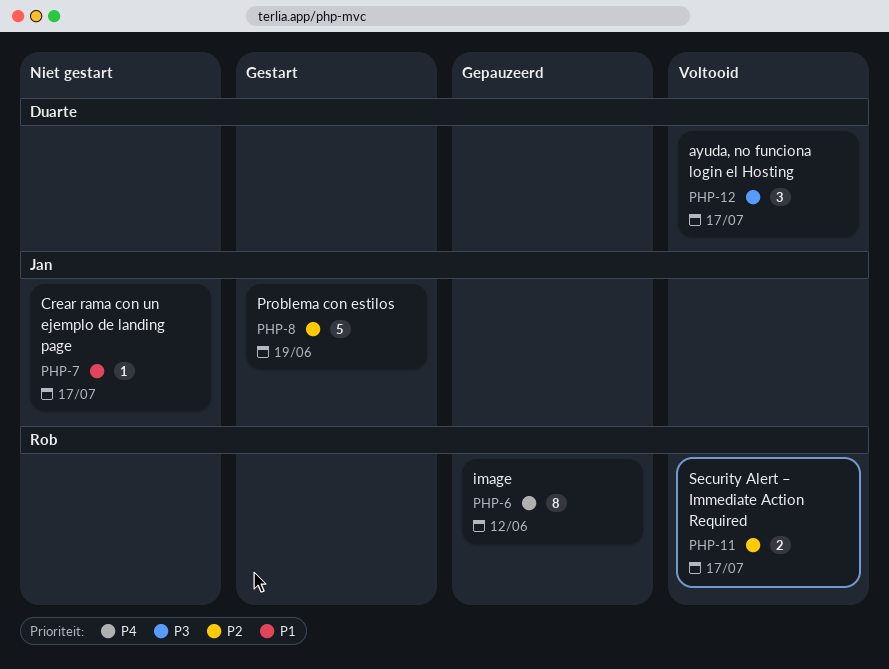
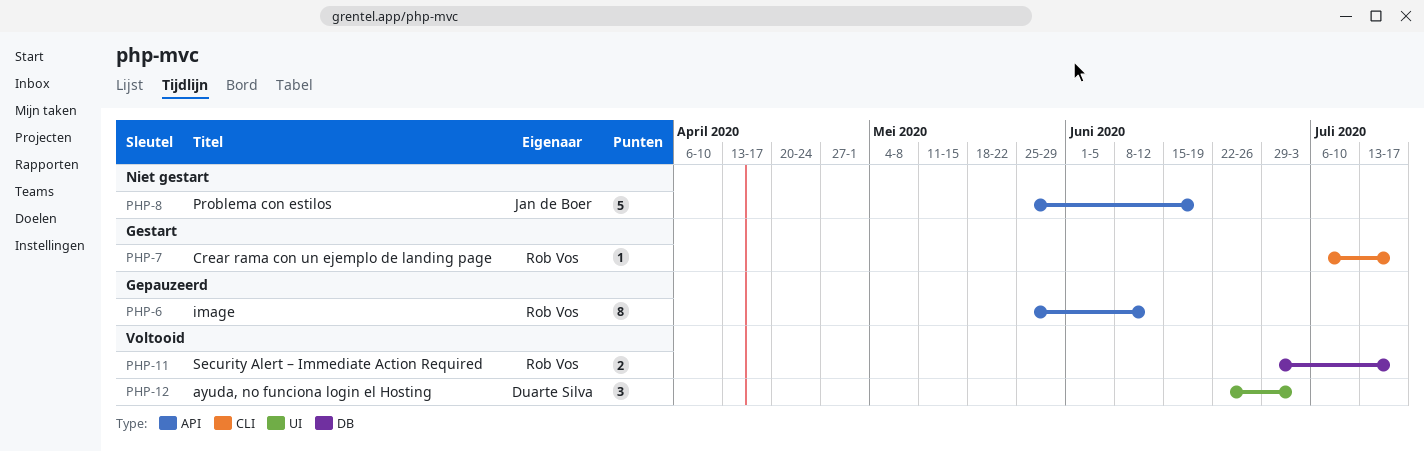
PHP-7, status: Niet gestart -> Gestart
PHP-7, owner: Jan de Boer -> Rob Vos
PHP-8, status: Gestart -> Niet gestart
PHP-12, due: Jul 17 -> Jul 3

